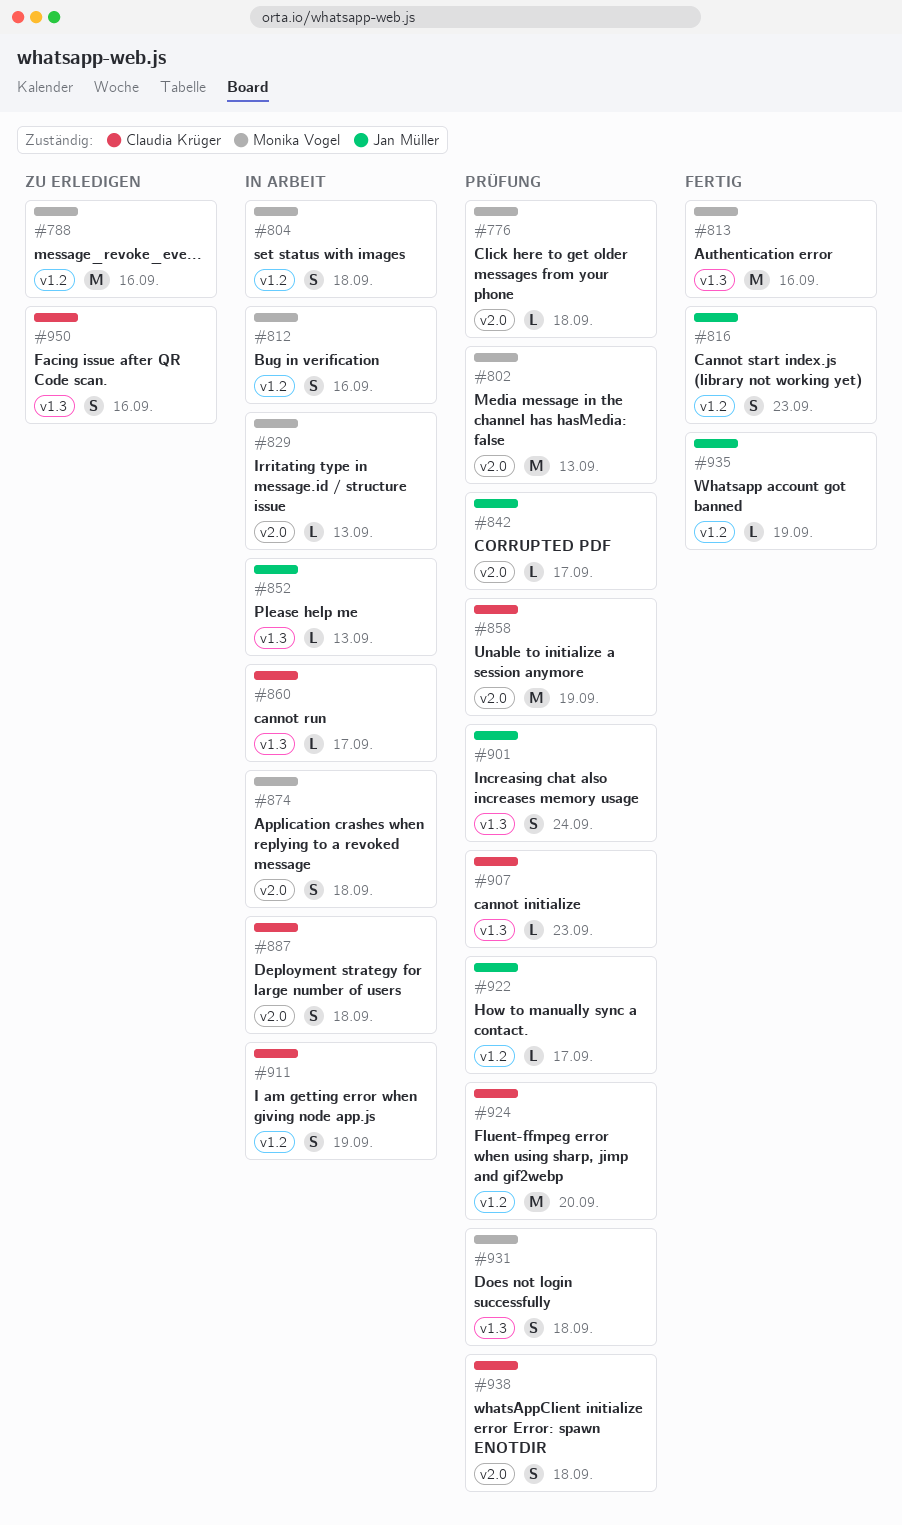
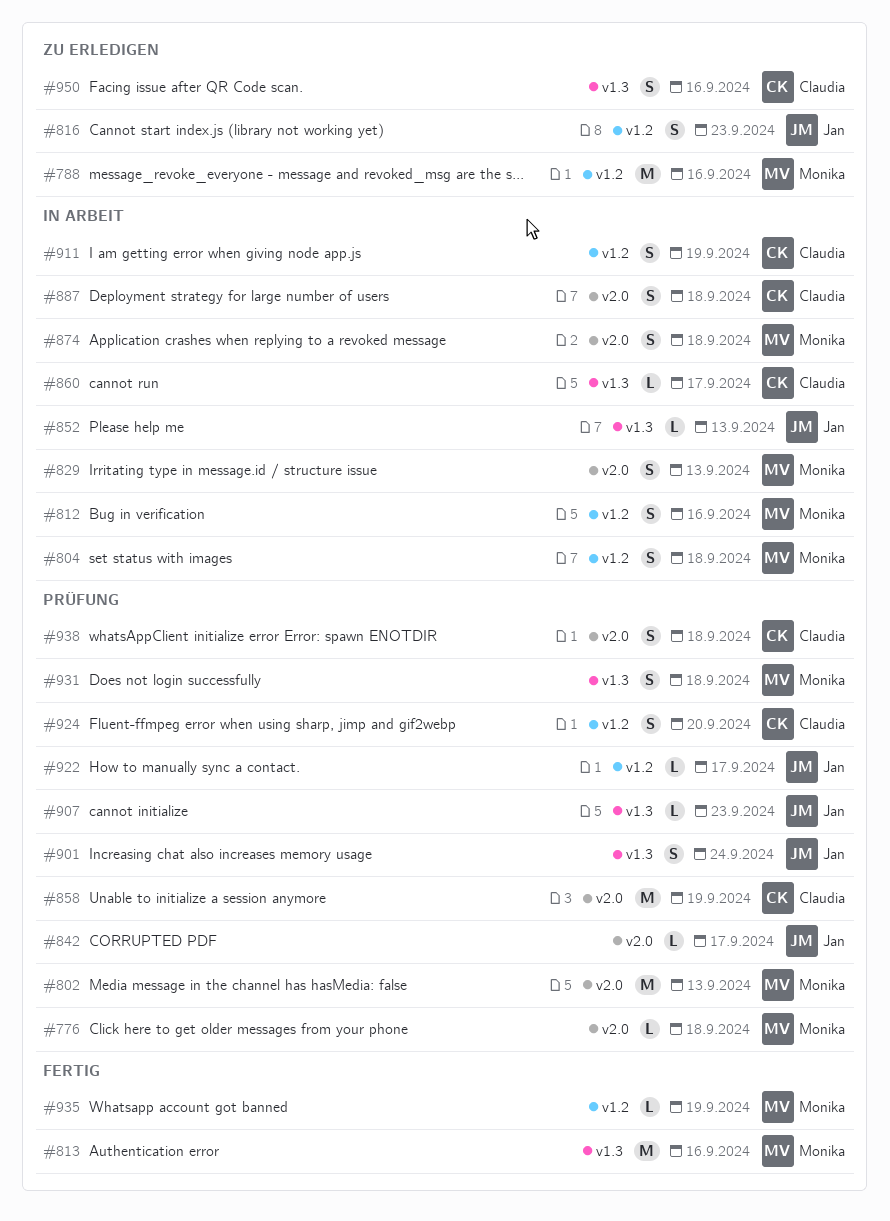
#816, status: Fertig -> Zu erledigen
#829, estimate: L -> S
#907, owner: Claudia Krüger -> Jan Müller
#924, estimate: M -> S
#935, owner: Jan Müller -> Monika Vogel

